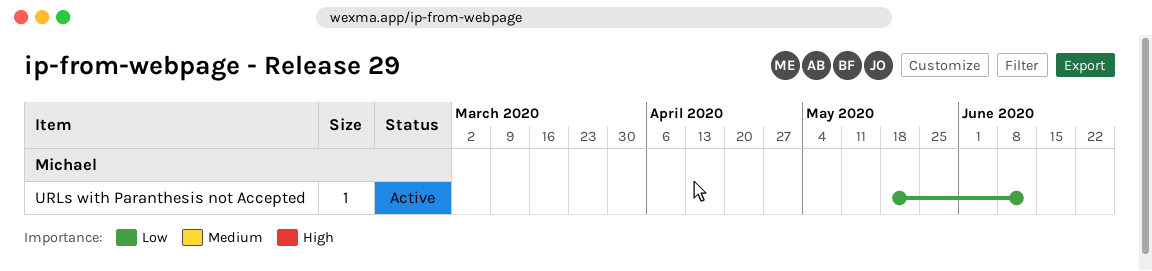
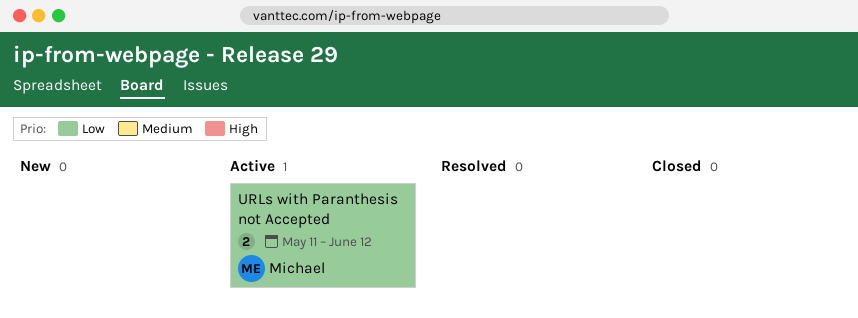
URLs with Paranthesis not Accepted, estimate: 1 -> 2
URLs with Paranthesis not Accepted, start: May 18 -> May 11

